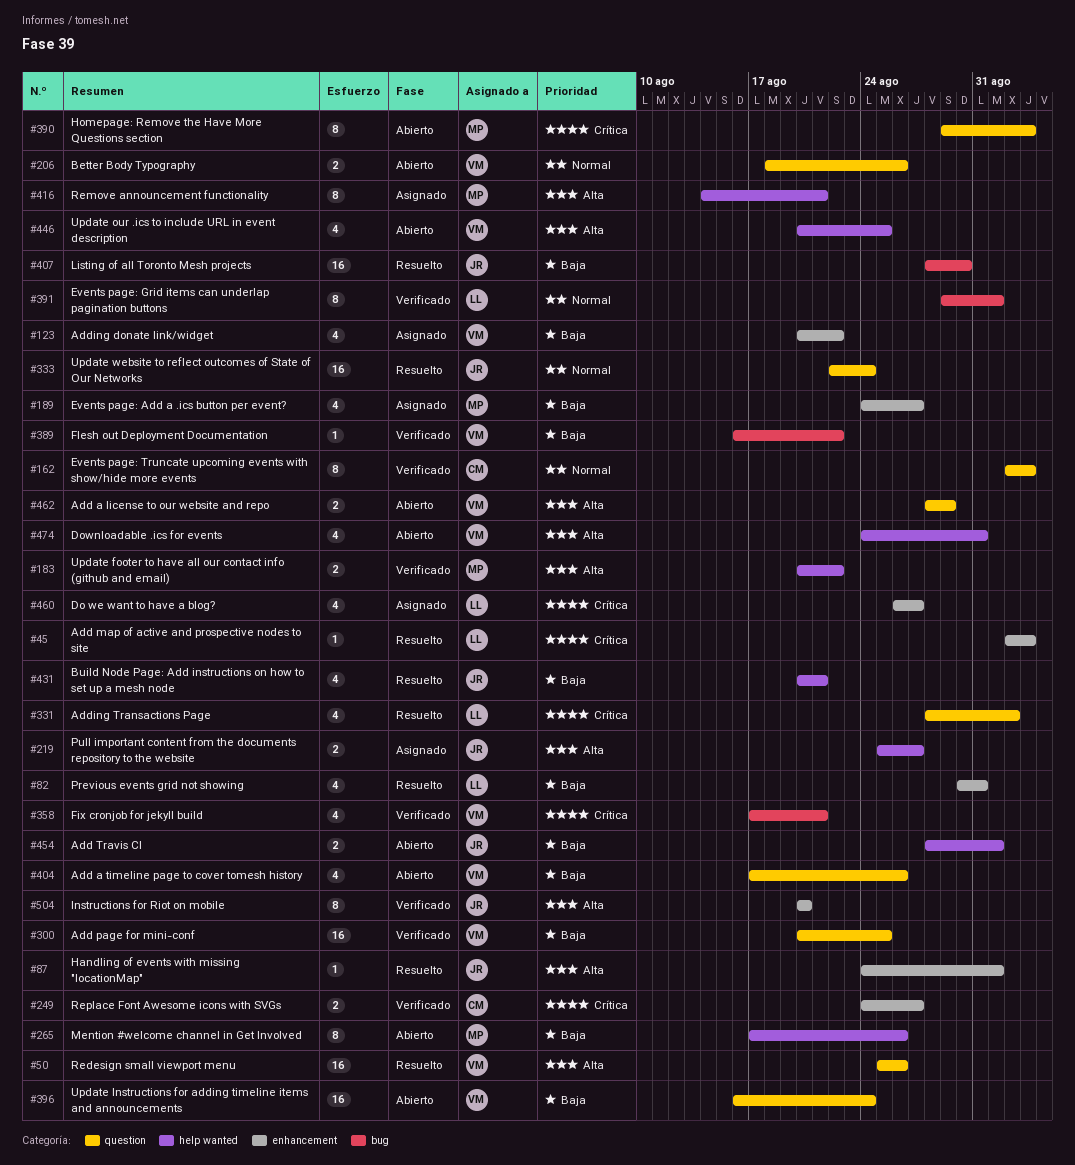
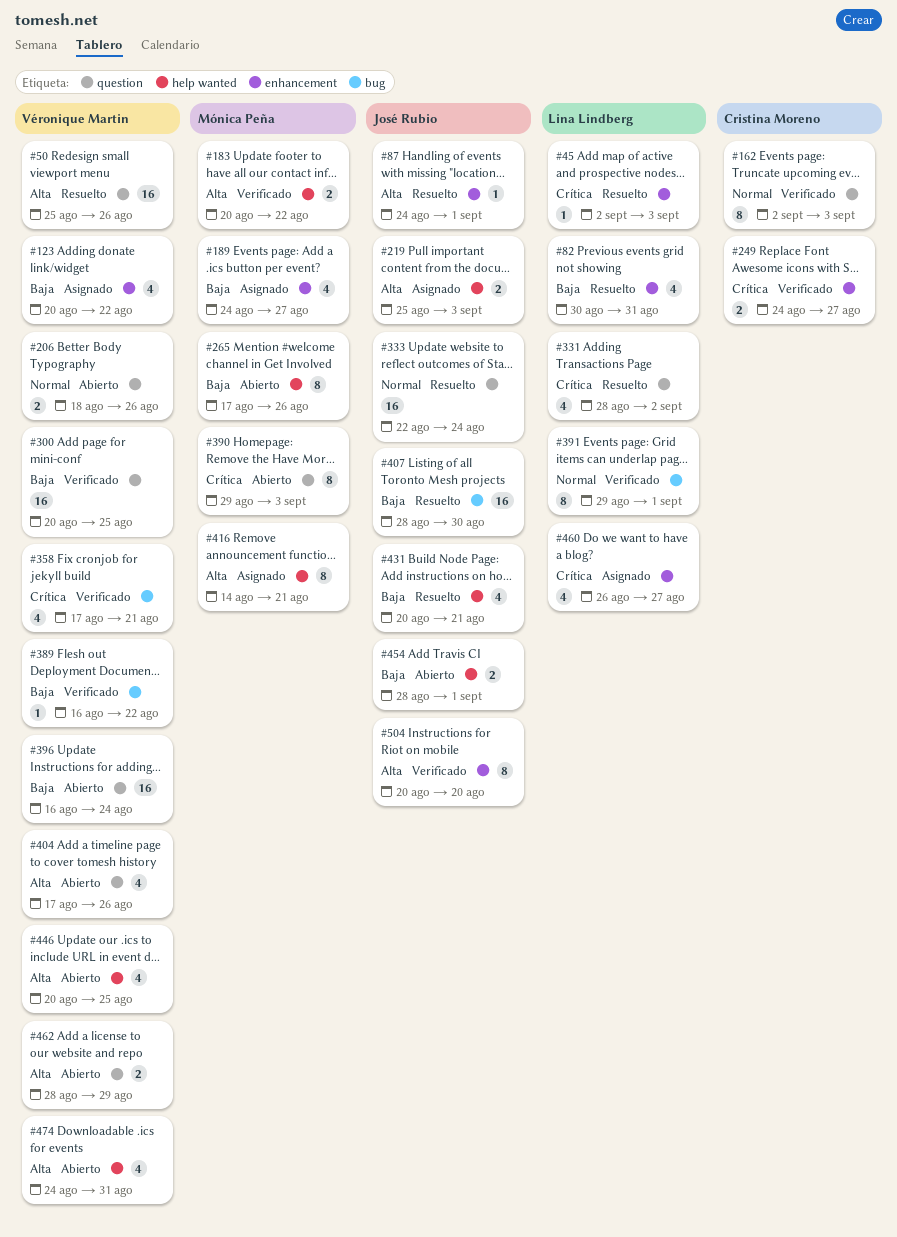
#219, due: Aug 27 -> Sep 3
#404, priority: Baja -> Alta

